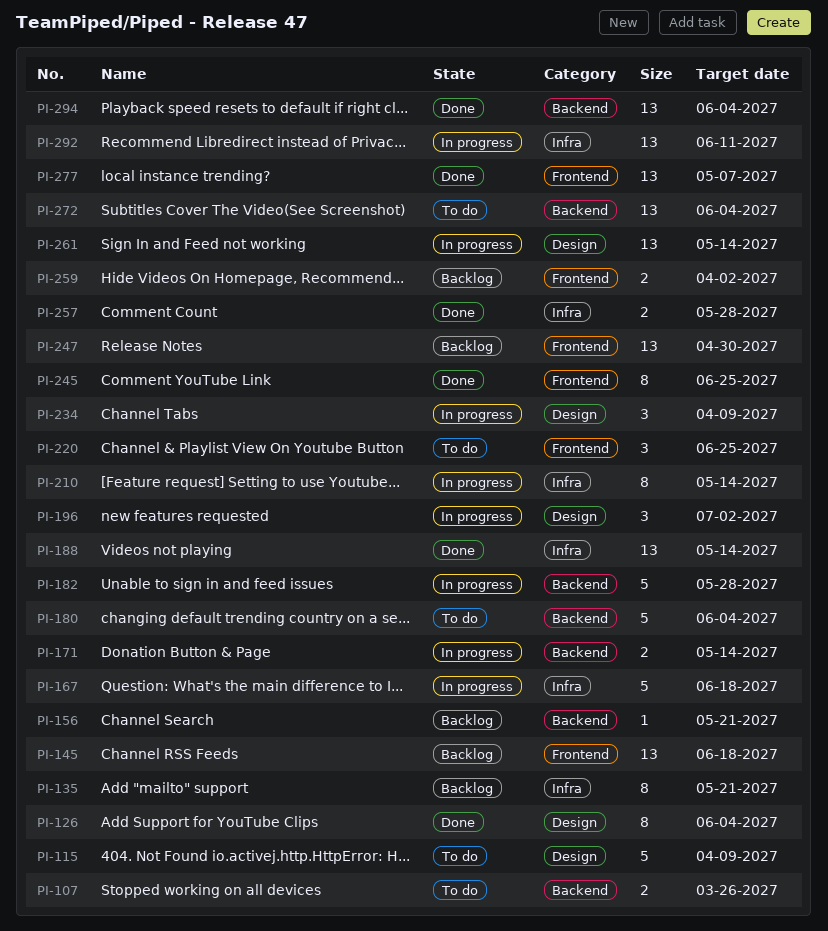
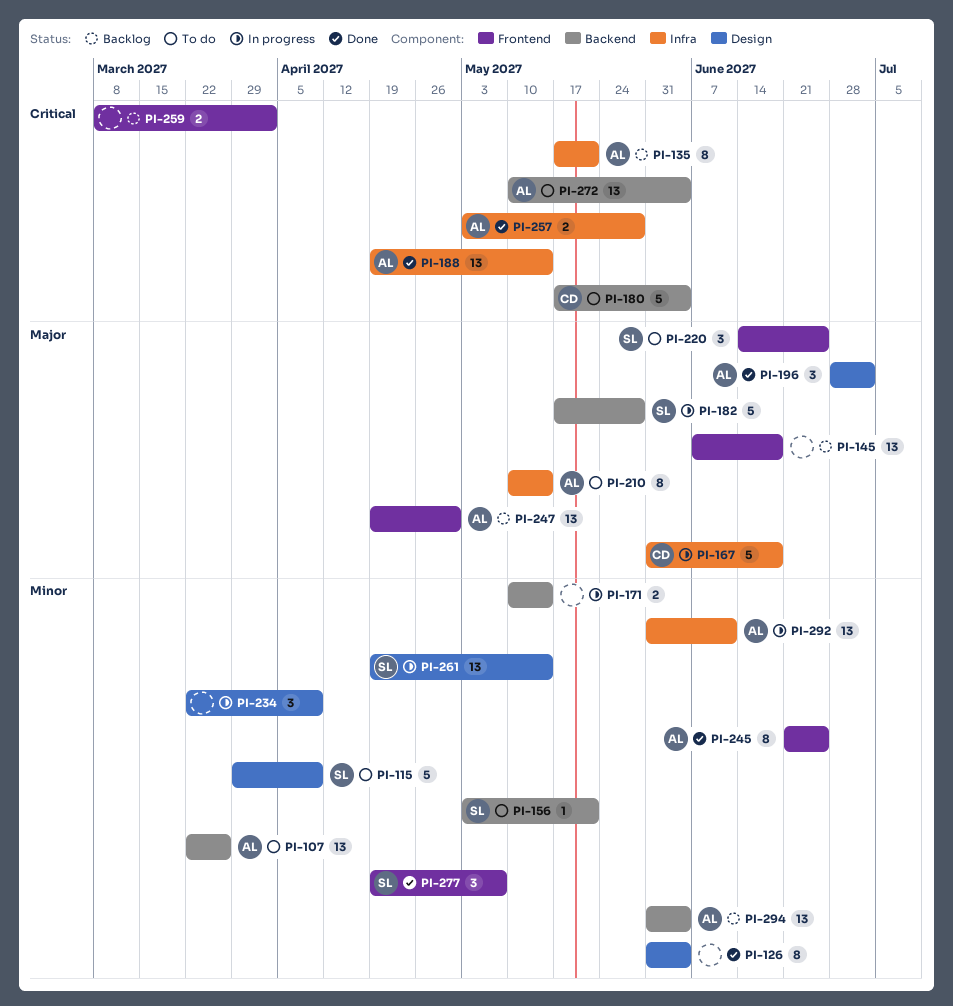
PI-107, estimate: 2 -> 13
PI-156, status: Backlog -> To do
PI-196, status: In progress -> Done
PI-210, status: In progress -> To do
PI-277, estimate: 13 -> 3
PI-294, status: Done -> Backlog

